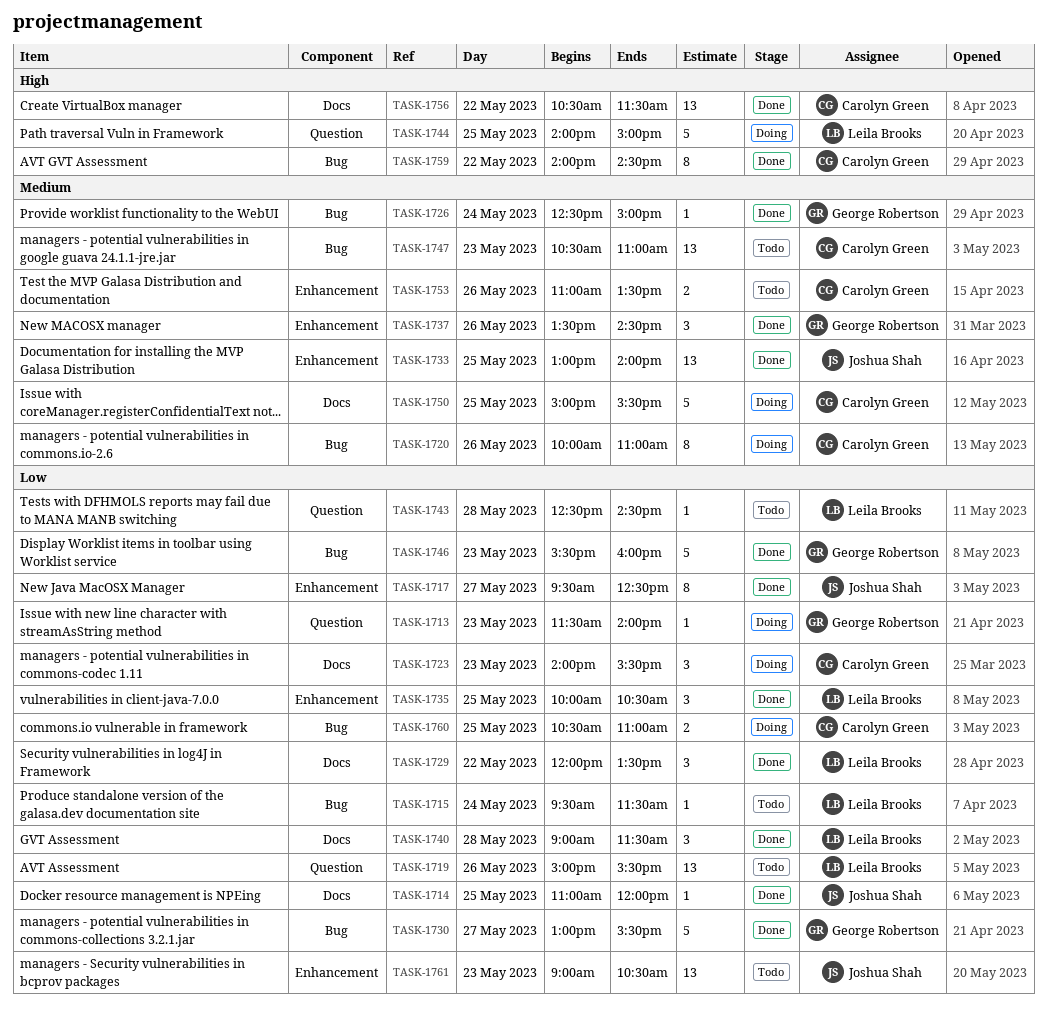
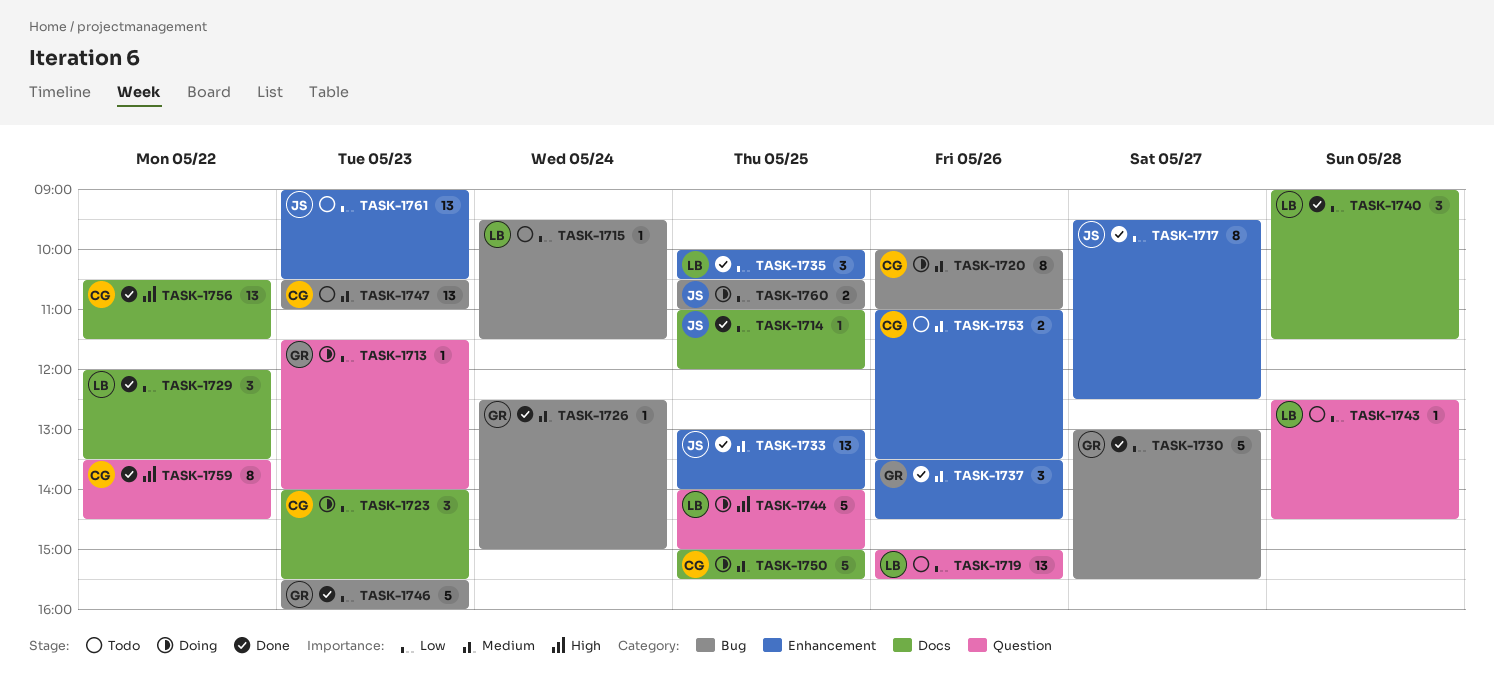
TASK-1759, label: Bug -> Question
TASK-1759, begins: 14:00 -> 13:30
TASK-1760, owner: Carolyn Green -> Joshua Shah

